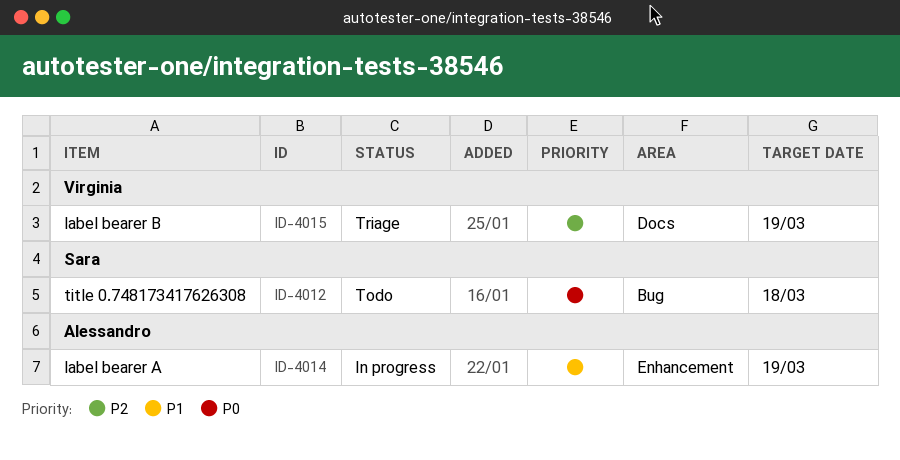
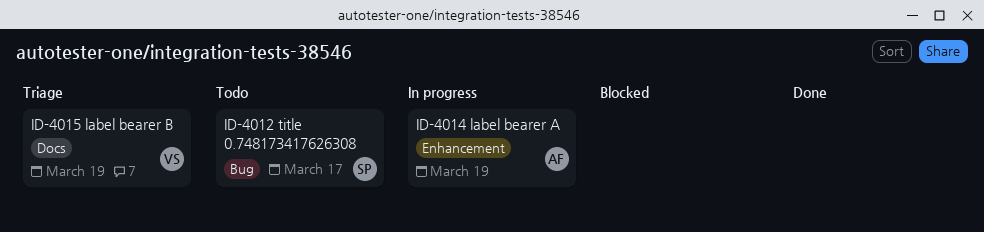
ID-4012, due: Mar 18 -> Mar 17

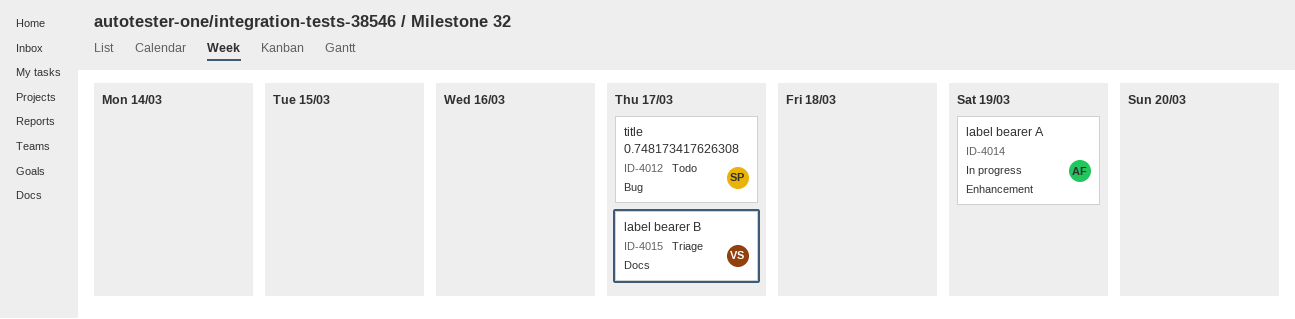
ID-4015, due: Mar 19 -> Mar 17

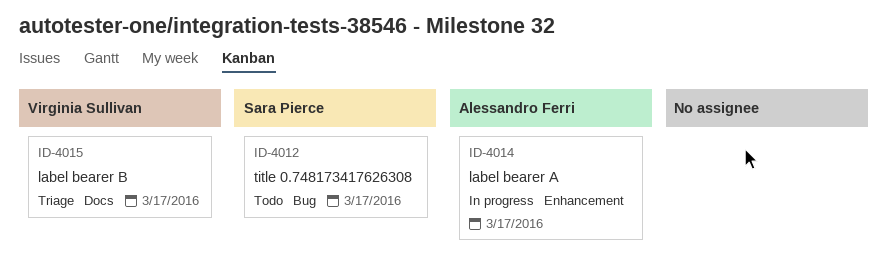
ID-4014, due: Mar 19 -> Mar 17

